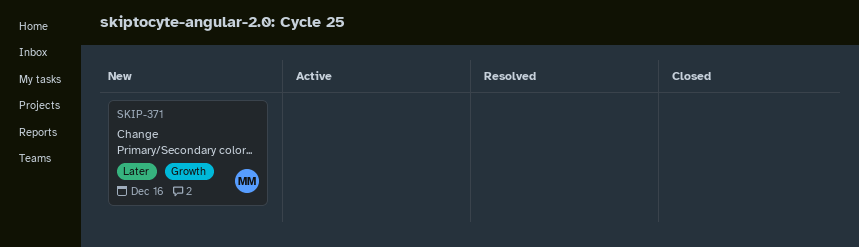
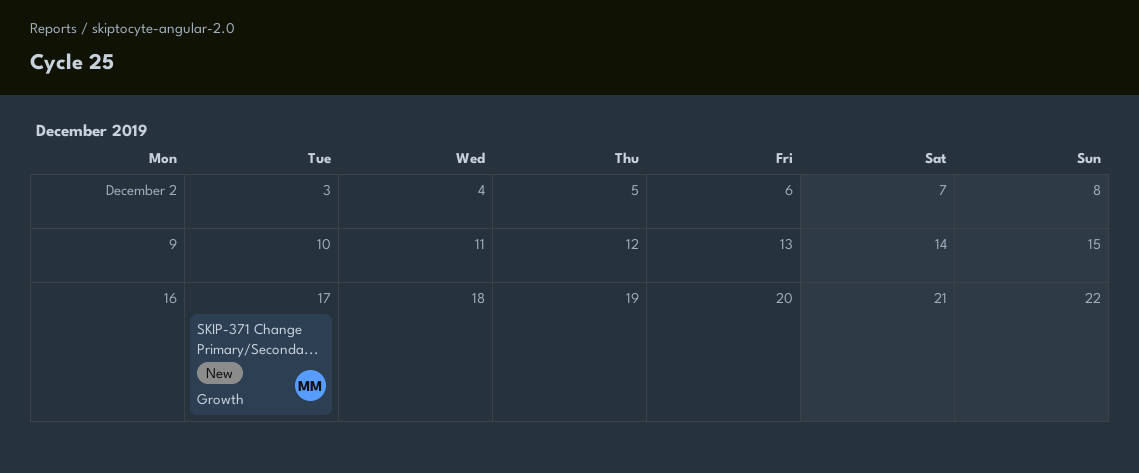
SKIP-371, due: Dec 16 -> Dec 17

